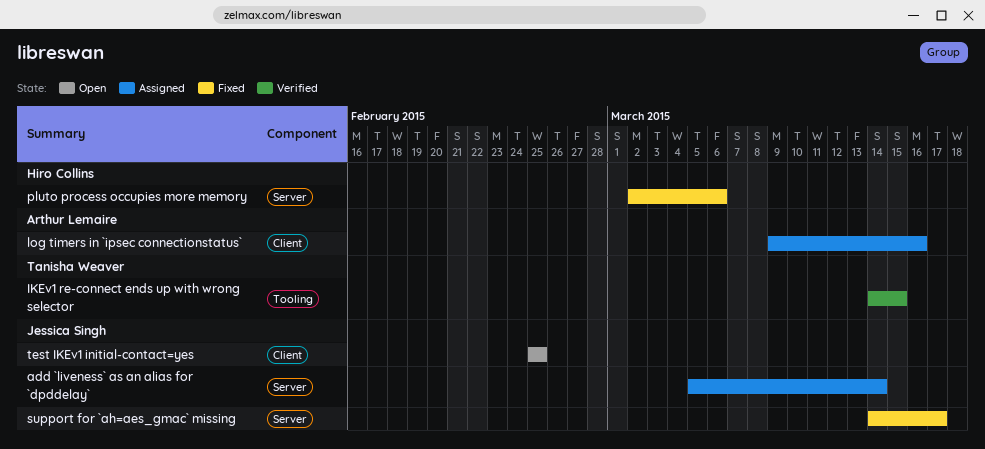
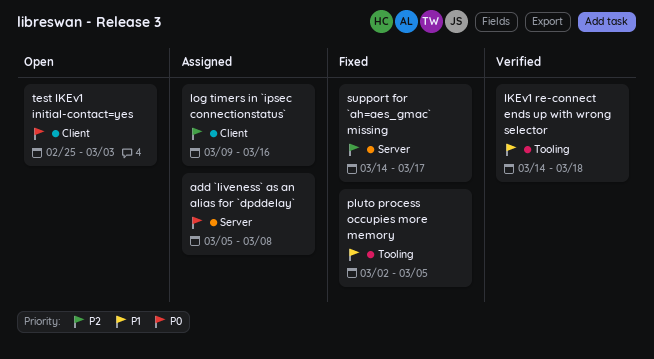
add `liveness` as an alias for `dpddelay`, due: Mar 14 -> Mar 8
IKEv1 re-connect ends up with wrong selector, due: Mar 15 -> Mar 18
pluto process occupies more memory, label: Server -> Tooling
pluto process occupies more memory, due: Mar 6 -> Mar 5
test IKEv1 initial-contact=yes, due: Feb 25 -> Mar 3

